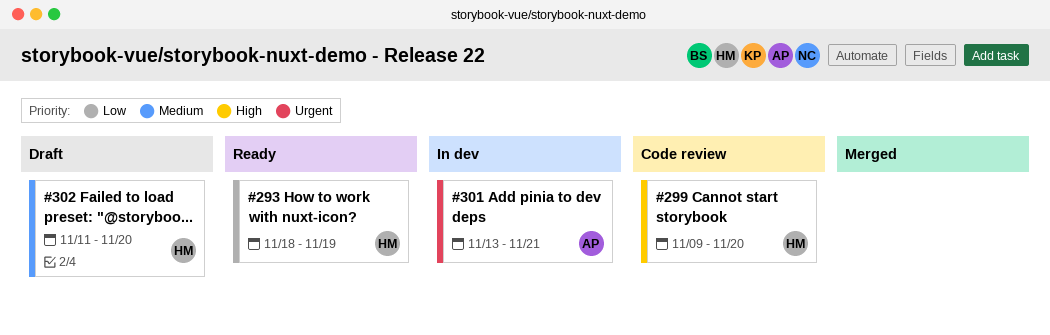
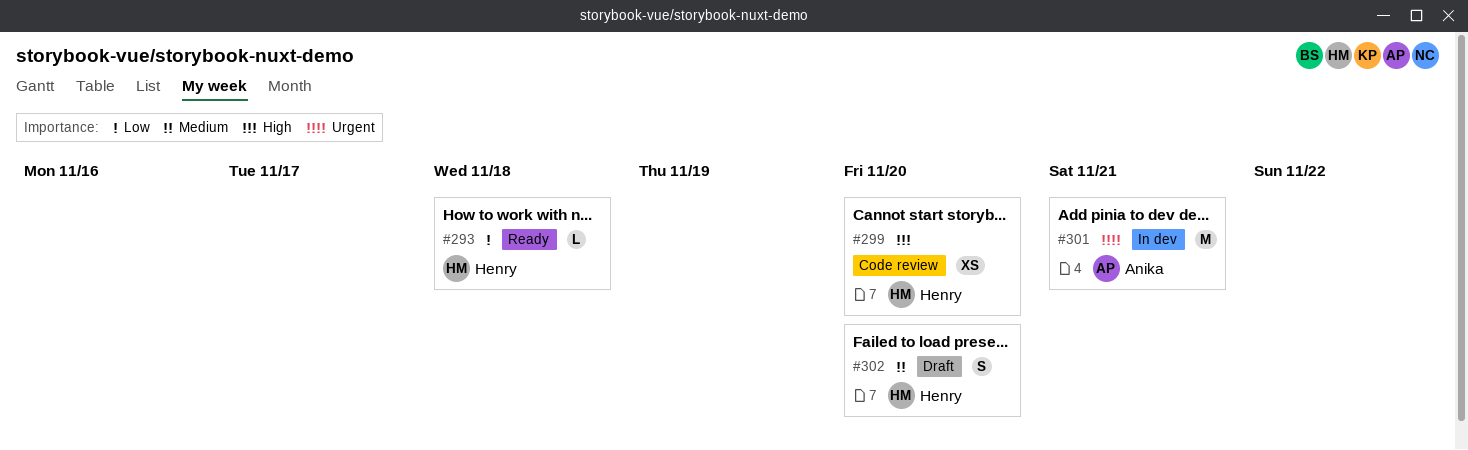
#293, due: Nov 19 -> Nov 18

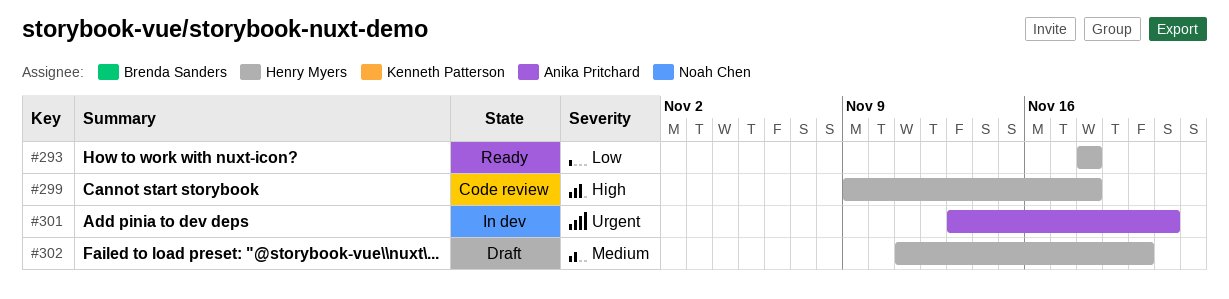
#299, due: Nov 20 -> Nov 18

